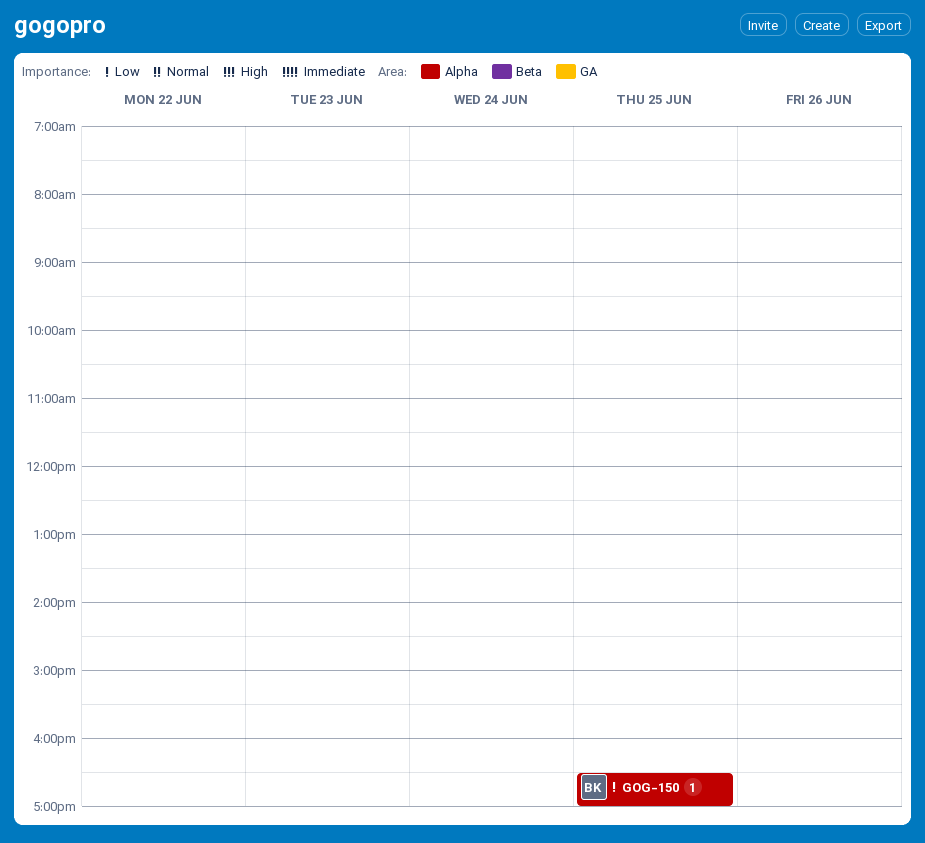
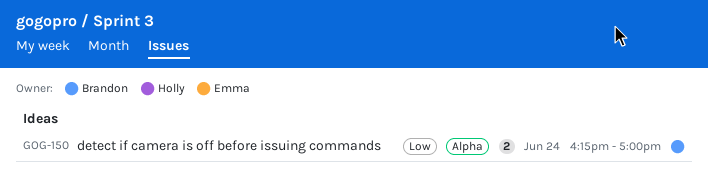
GOG-150, estimate: 1 -> 2
GOG-150, day: Jun 25 -> Jun 24
GOG-150, begins: 16:30 -> 16:15

